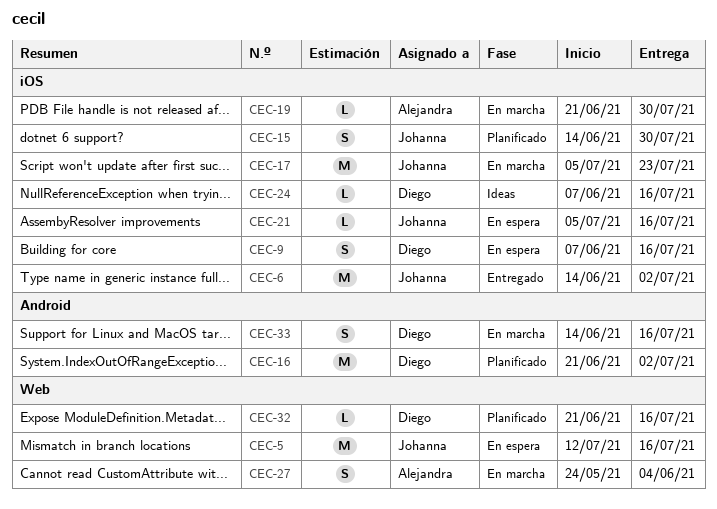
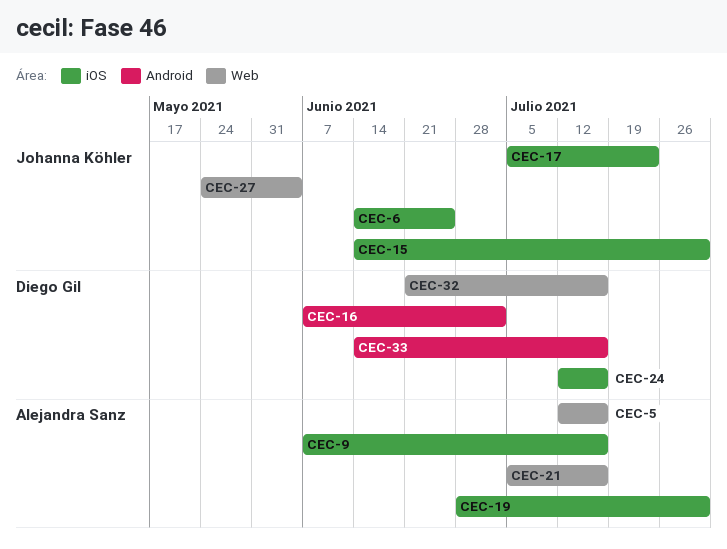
CEC-5, owner: Johanna Köhler -> Alejandra Sanz
CEC-6, due: Jul 2 -> Jun 25
CEC-9, owner: Diego Gil -> Alejandra Sanz
CEC-16, start: Jun 21 -> Jun 7
CEC-19, start: Jun 21 -> Jun 28
CEC-21, owner: Johanna Köhler -> Alejandra Sanz
CEC-21, label: iOS -> Web
CEC-24, start: Jun 7 -> Jul 12
CEC-27, owner: Alejandra Sanz -> Johanna Köhler

